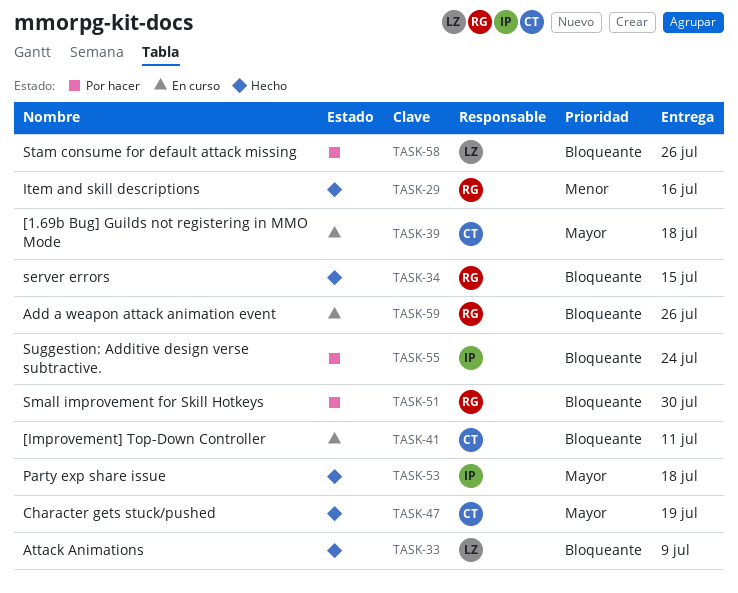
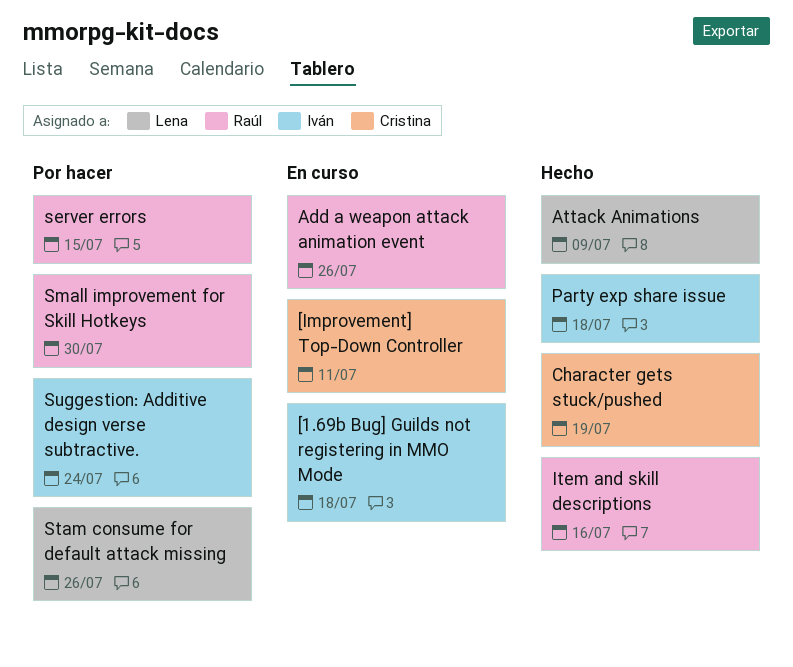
[1.69b Bug] Guilds not registering in MMO Mode, owner: Cristina -> Iván
server errors, status: Hecho -> Por hacer

